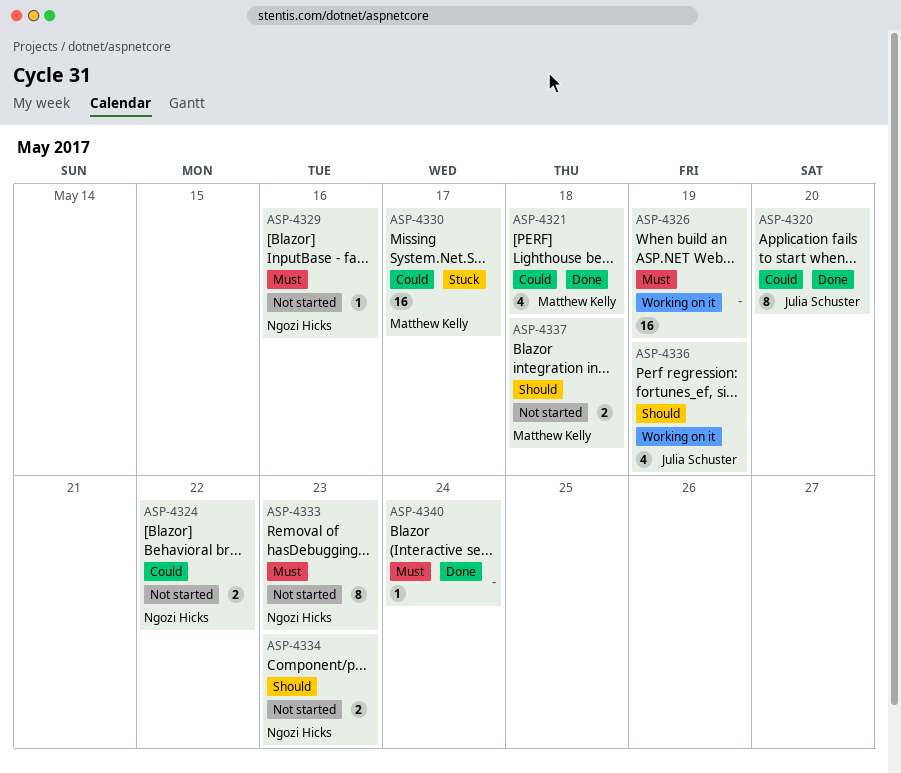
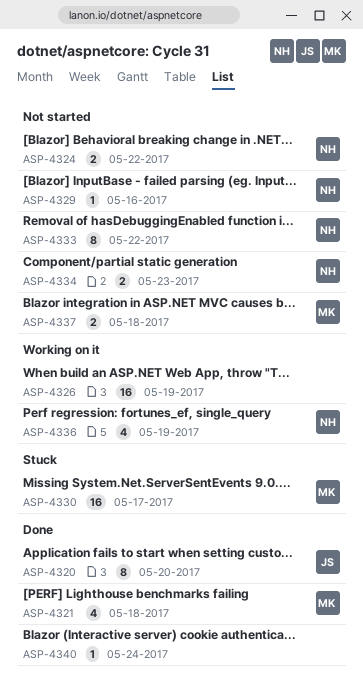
ASP-4333, due: May 23 -> May 22
ASP-4336, owner: Julia Schuster -> Ngozi Hicks

